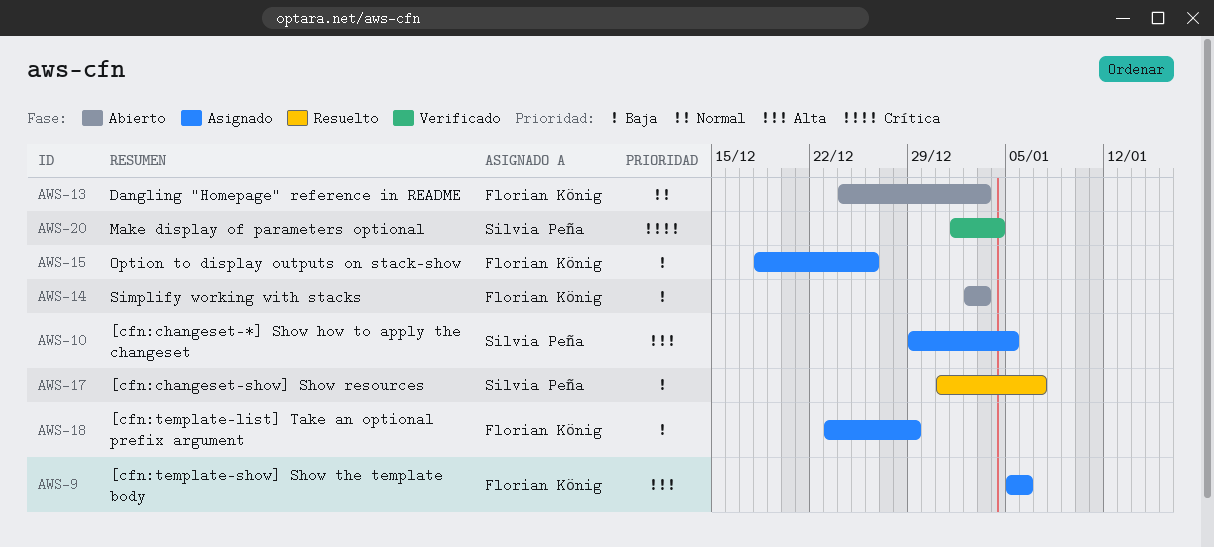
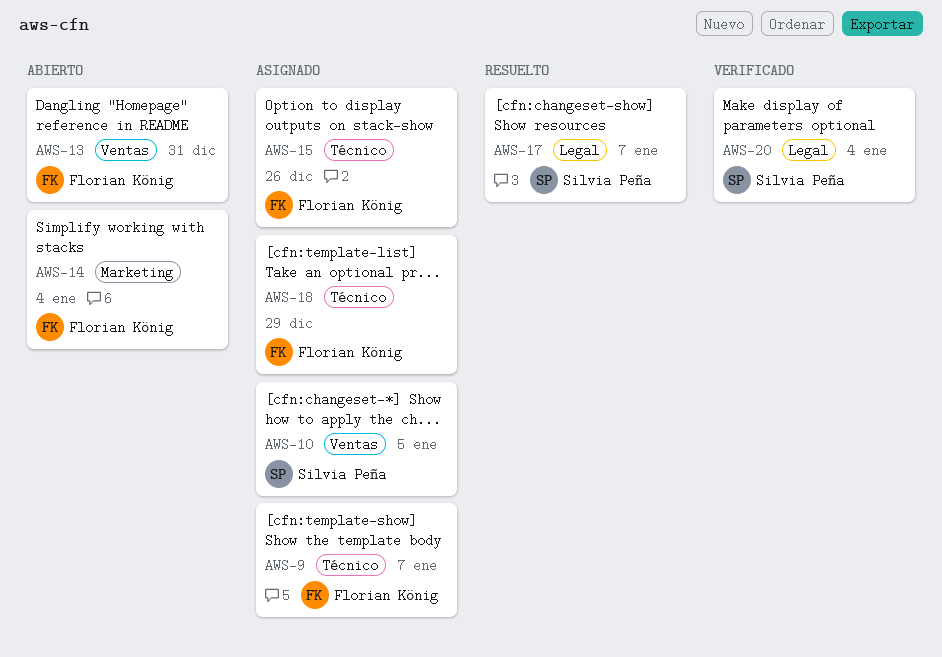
AWS-9, due: Jan 6 -> Jan 7
AWS-13, due: Jan 3 -> Dec 31
AWS-14, due: Jan 3 -> Jan 4

